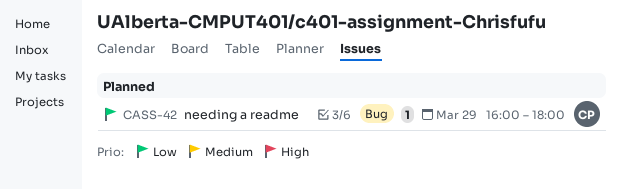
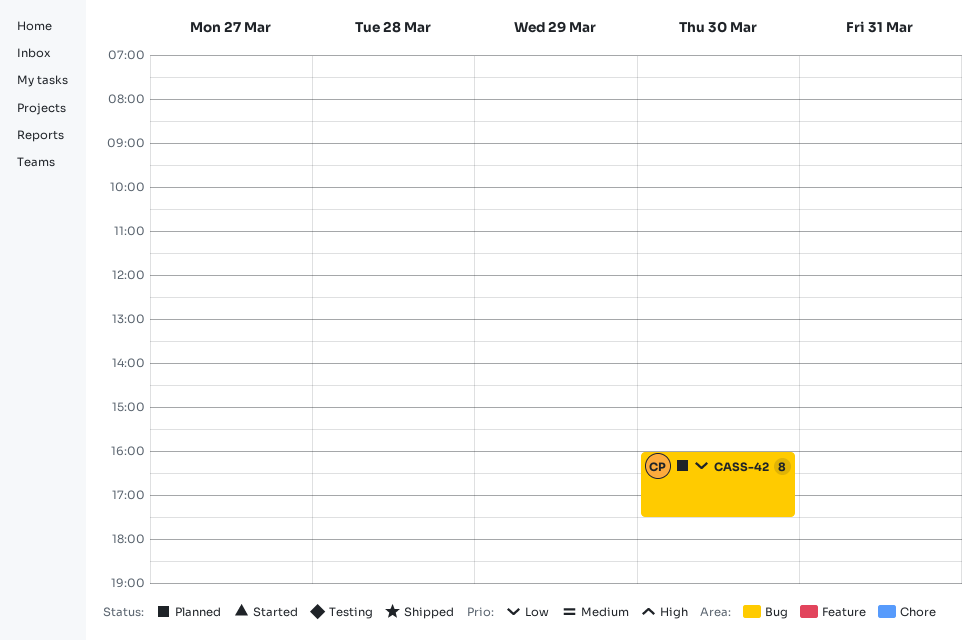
CASS-42, estimate: 1 -> 8
CASS-42, day: Mar 29 -> Mar 30
CASS-42, ends: 18:00 -> 17:30

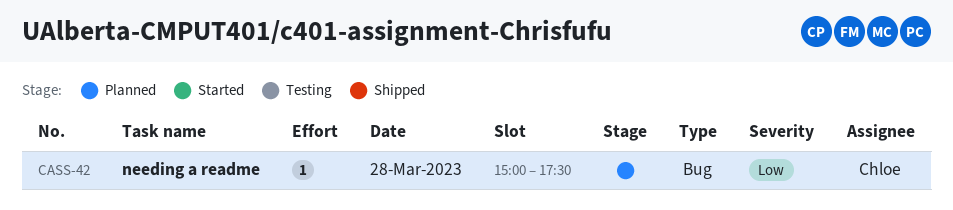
CASS-42, estimate: 8 -> 1
CASS-42, day: Mar 30 -> Mar 28
CASS-42, begins: 16:00 -> 15:00

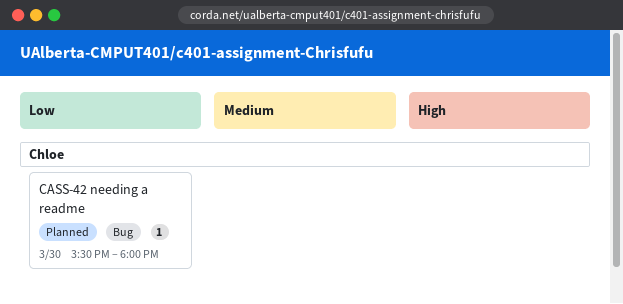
CASS-42, day: Mar 28 -> Mar 30
CASS-42, begins: 15:00 -> 15:30
CASS-42, ends: 17:30 -> 18:00

